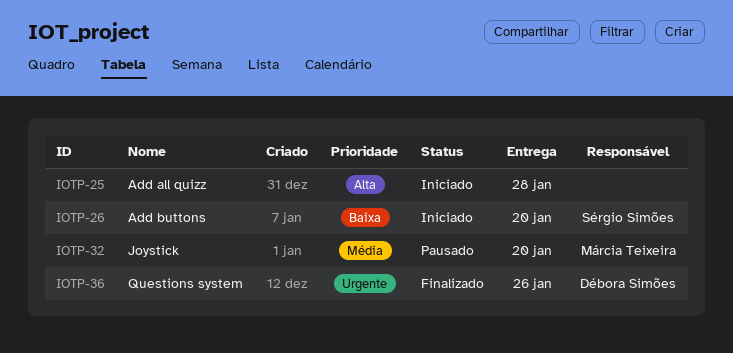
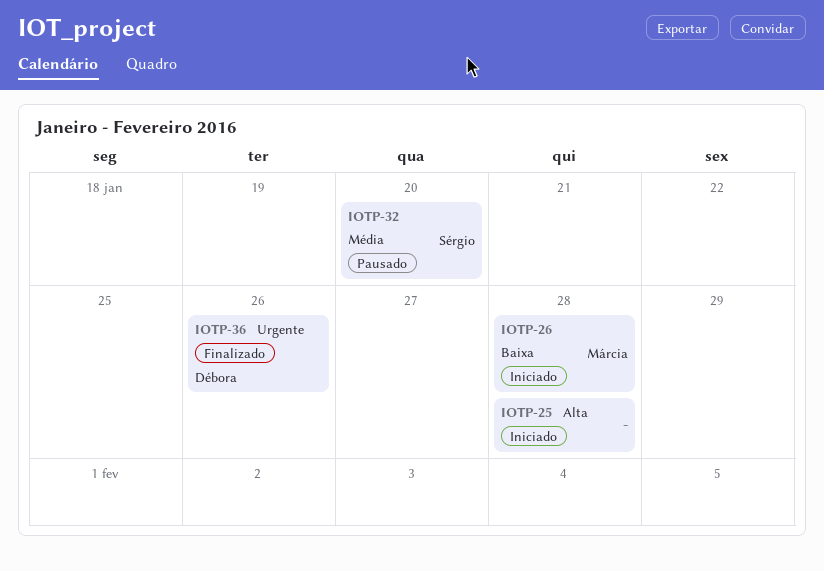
IOTP-26, owner: Sérgio Simões -> Márcia Teixeira
IOTP-26, due: Jan 20 -> Jan 28
IOTP-32, owner: Márcia Teixeira -> Sérgio Simões

